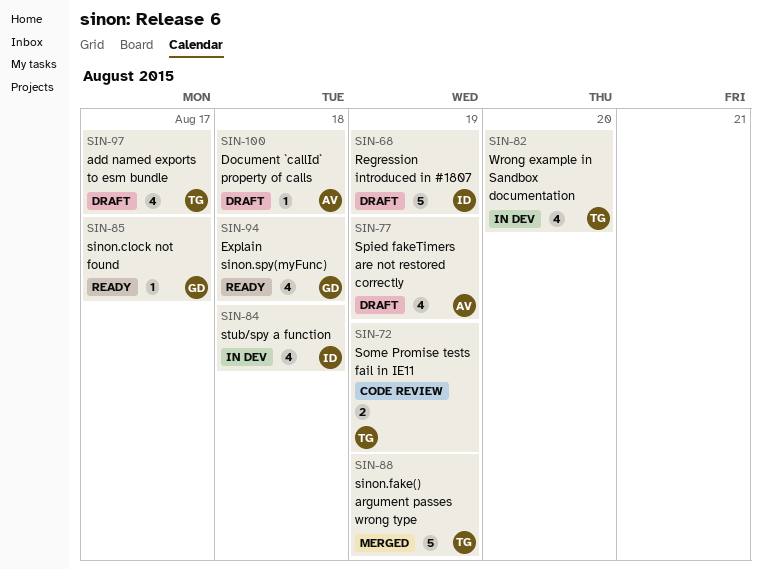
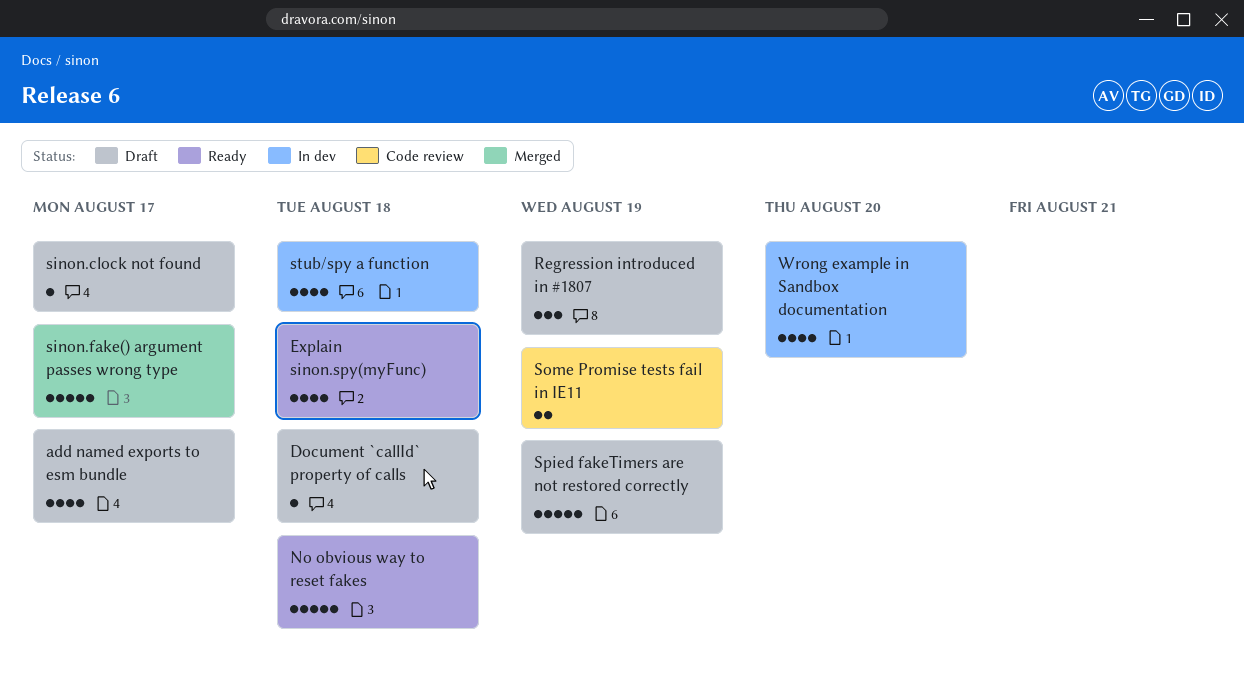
No obvious way to reset fakes: none -> present
Regression introduced in #1807, estimate: 5 -> 3
sinon.clock not found, status: Ready -> Draft
sinon.fake() argument passes wrong type, due: Aug 19 -> Aug 17
Spied fakeTimers are not restored correctly, estimate: 4 -> 5

